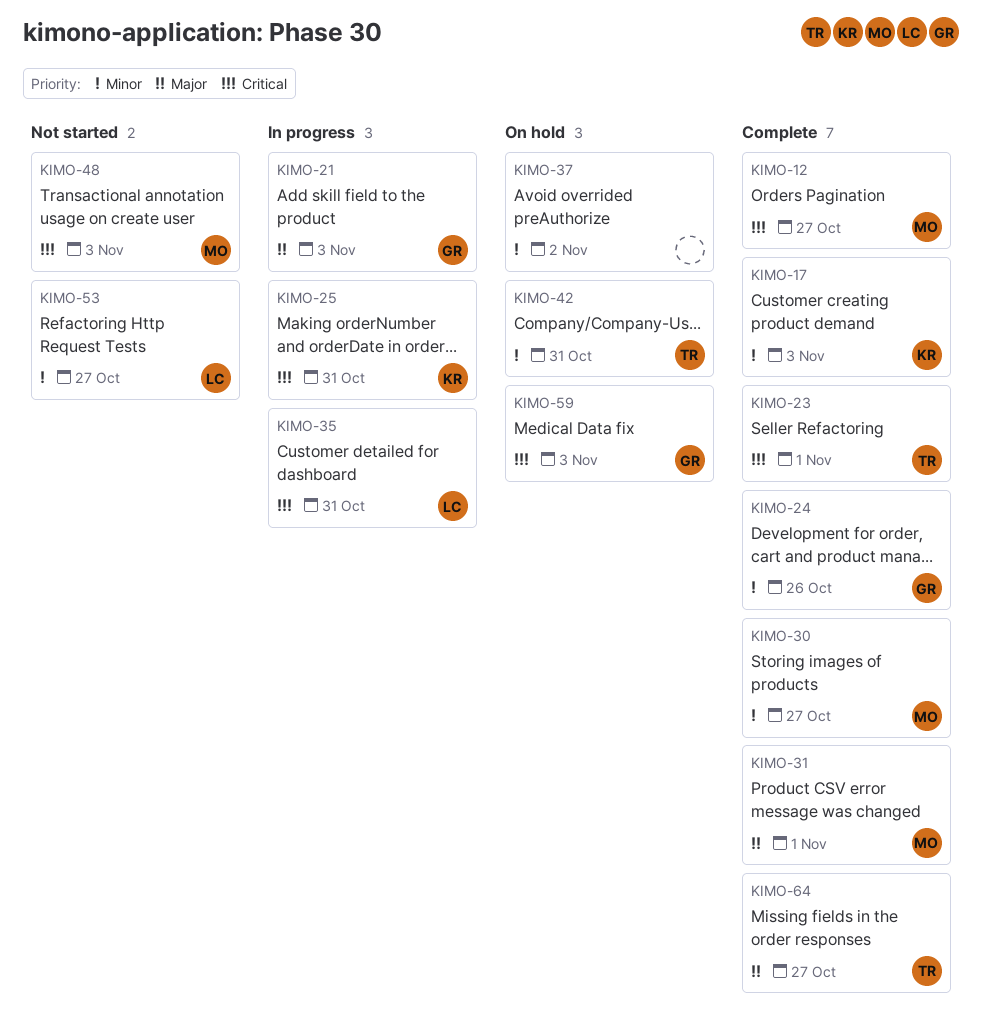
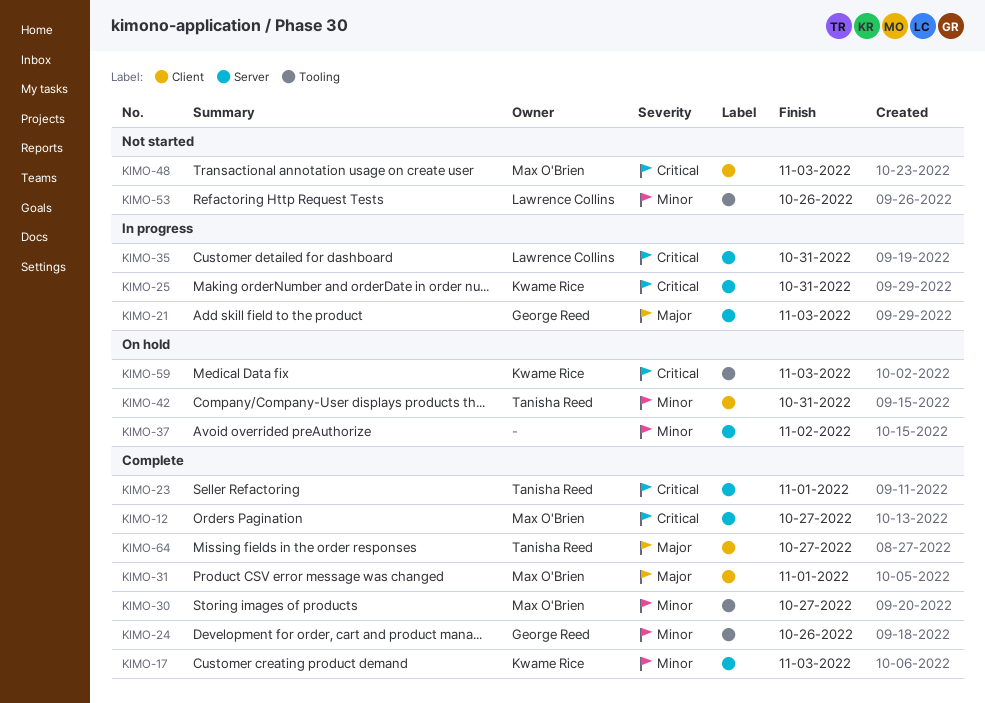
KIMO-53, due: Oct 27 -> Oct 26
KIMO-59, owner: George Reed -> Kwame Rice

